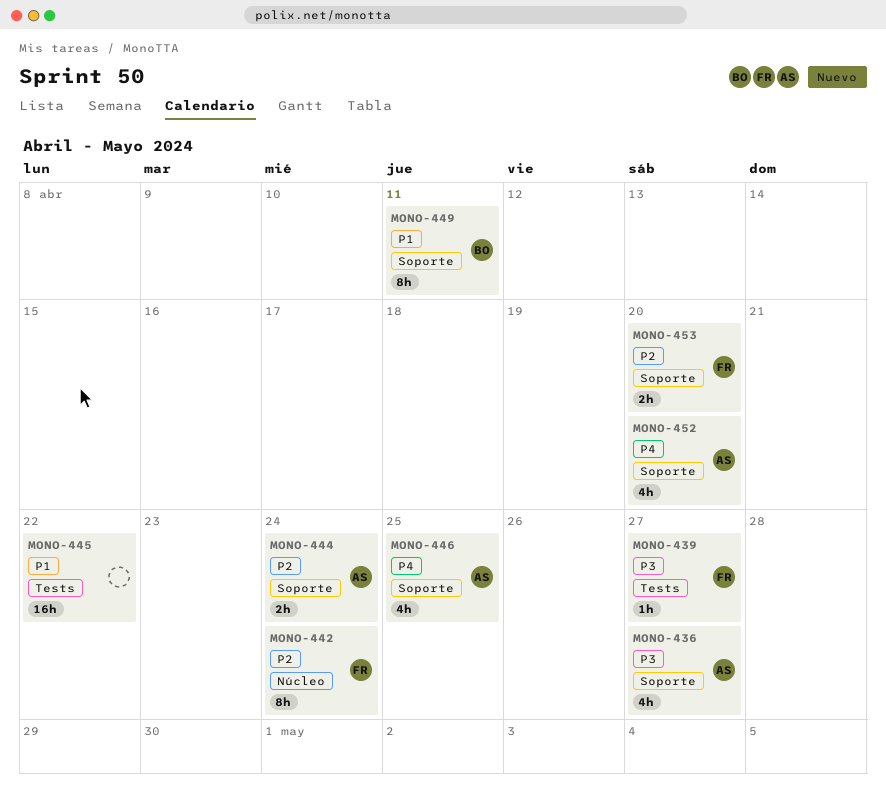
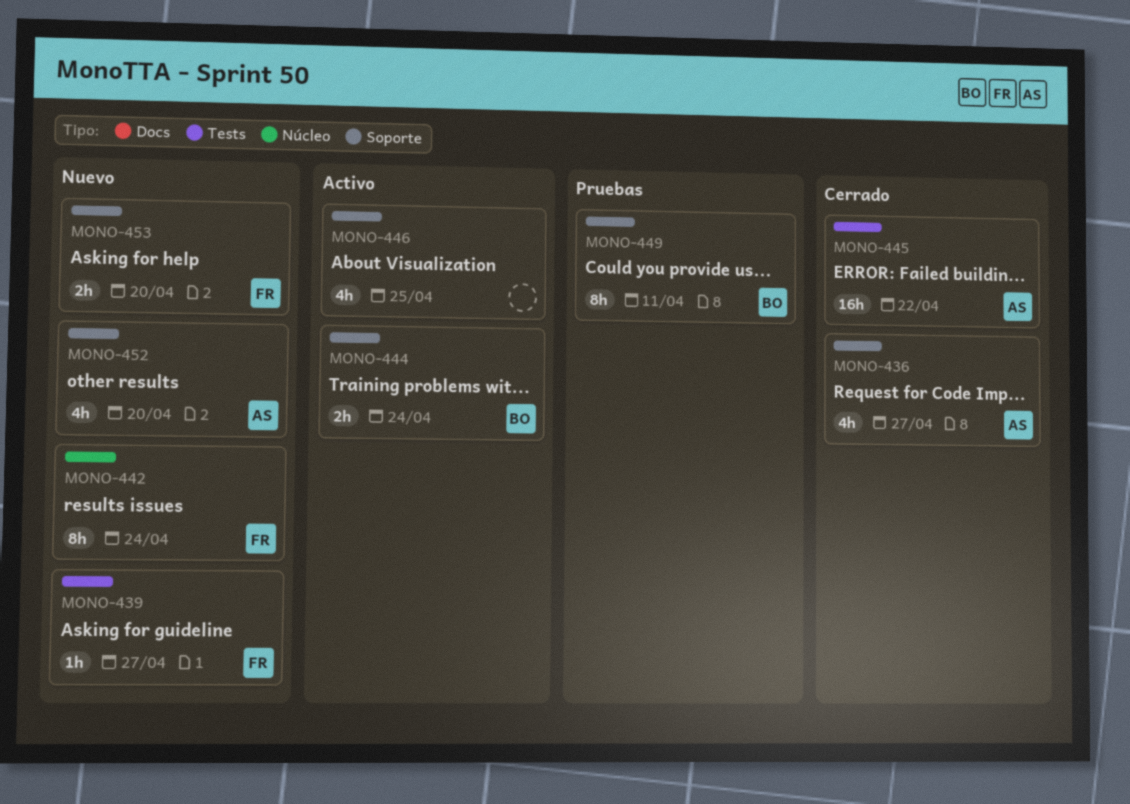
MONO-444, owner: AS -> BO
MONO-445, owner: none -> AS
MONO-446, owner: AS -> none

